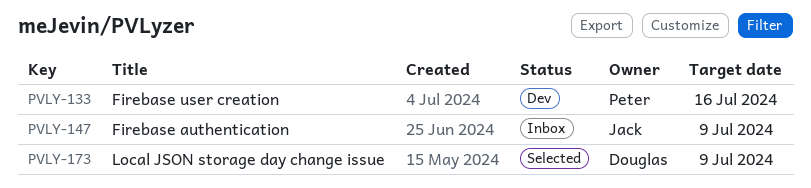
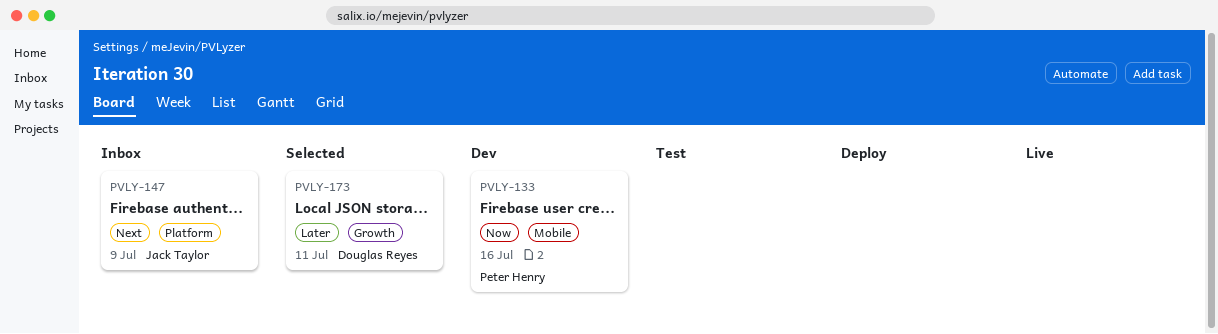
PVLY-173, due: Jul 9 -> Jul 11

